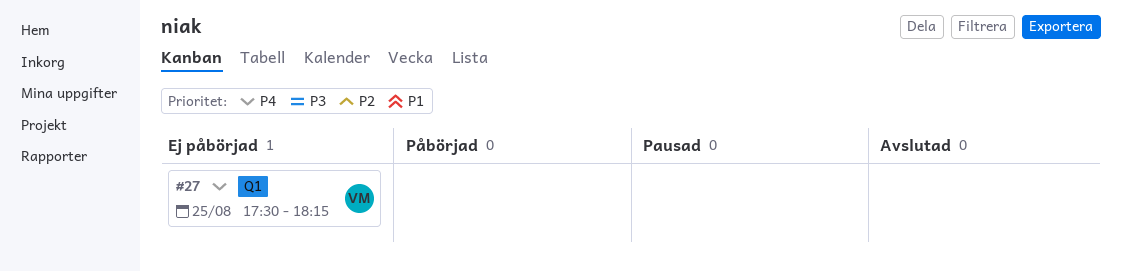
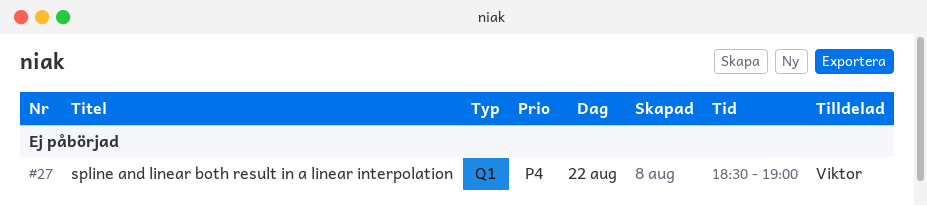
#27, day: Aug 25 -> Aug 22
#27, begins: 17:30 -> 18:30
#27, ends: 18:15 -> 19:00

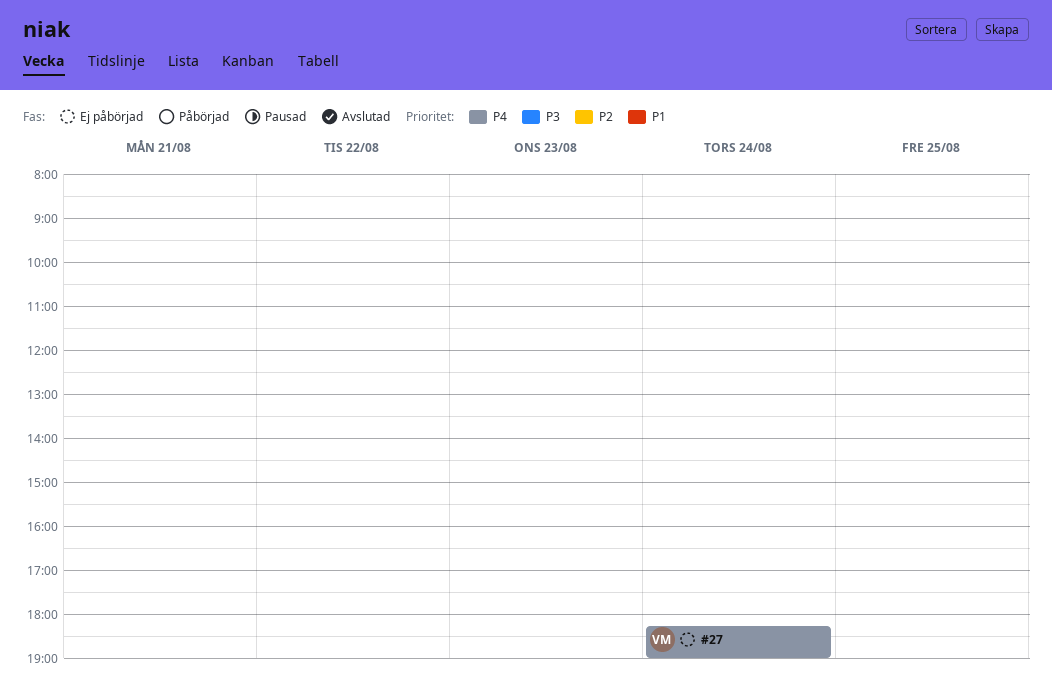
#27, day: Aug 22 -> Aug 24
#27, begins: 18:30 -> 18:15

